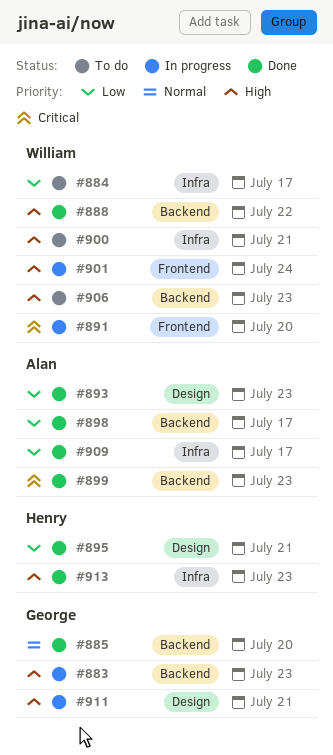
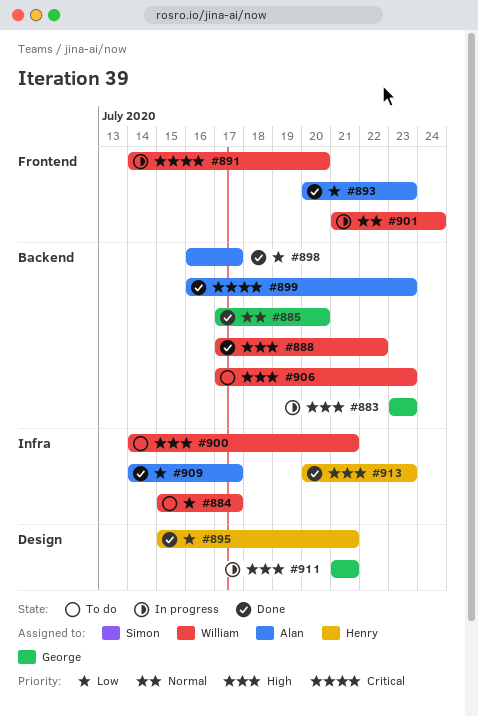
#893, label: Design -> Frontend
#901, priority: High -> Normal

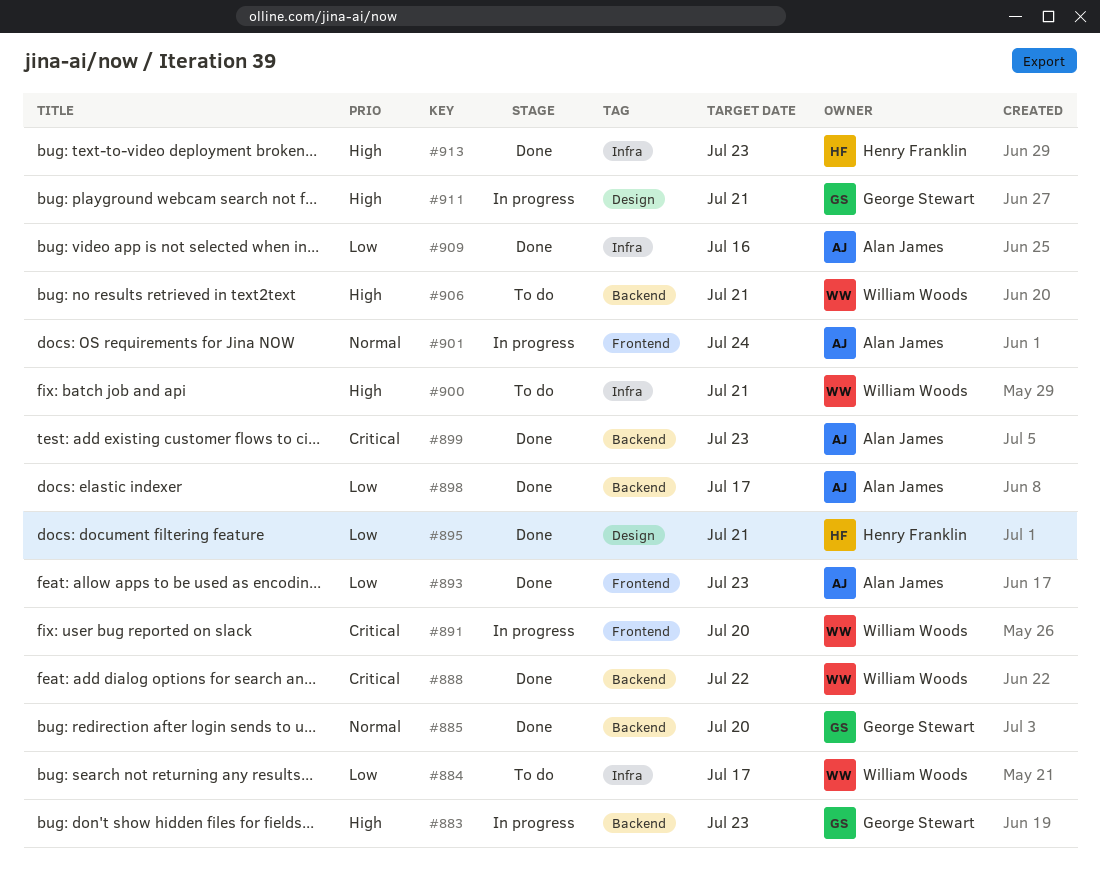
#888, priority: High -> Critical
#901, owner: William Woods -> Alan James
#906, due: Jul 23 -> Jul 21
#909, due: Jul 17 -> Jul 16

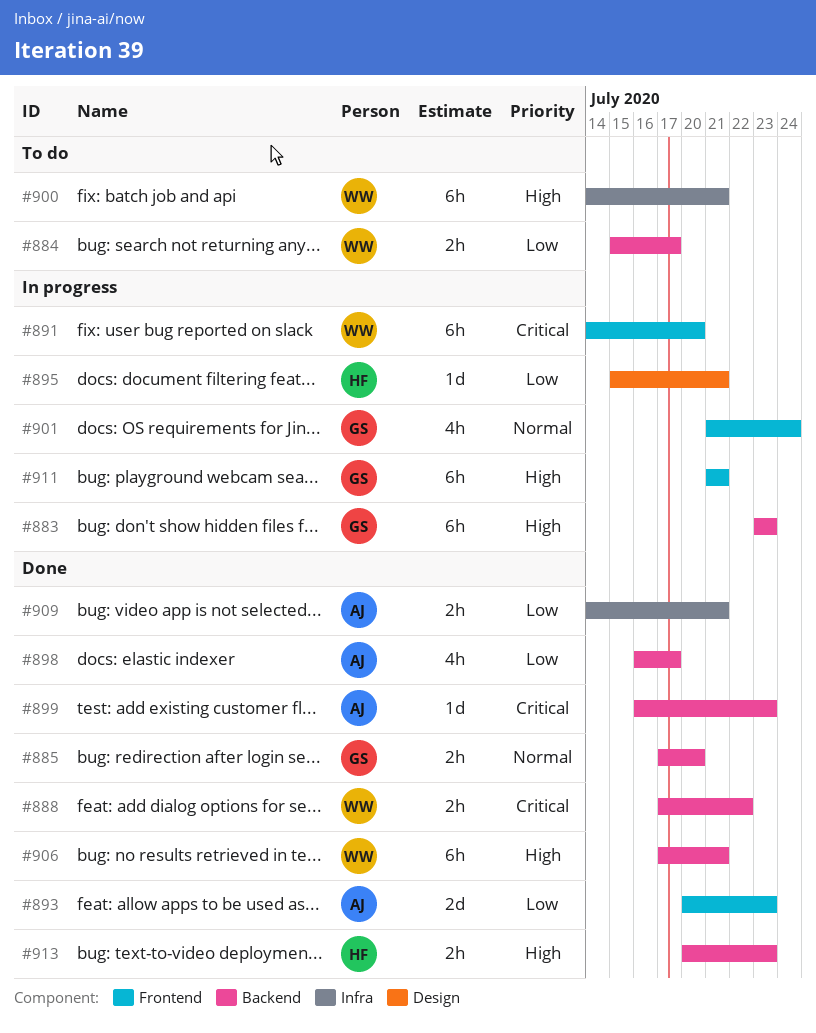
#884, label: Infra -> Backend
#895, status: Done -> In progress
#901, owner: Alan James -> George Stewart
#906, status: To do -> Done
#909, due: Jul 16 -> Jul 21
#911, label: Design -> Frontend
#913, label: Infra -> Backend

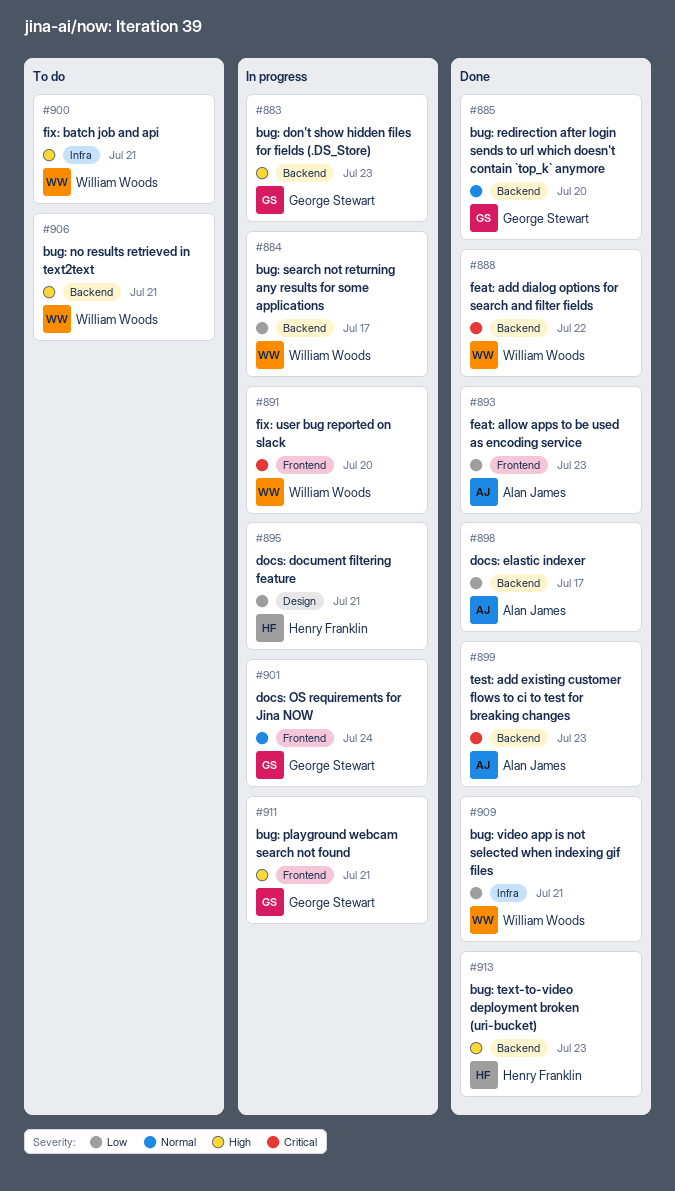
#884, status: To do -> In progress
#906, status: Done -> To do
#909, owner: Alan James -> William Woods

